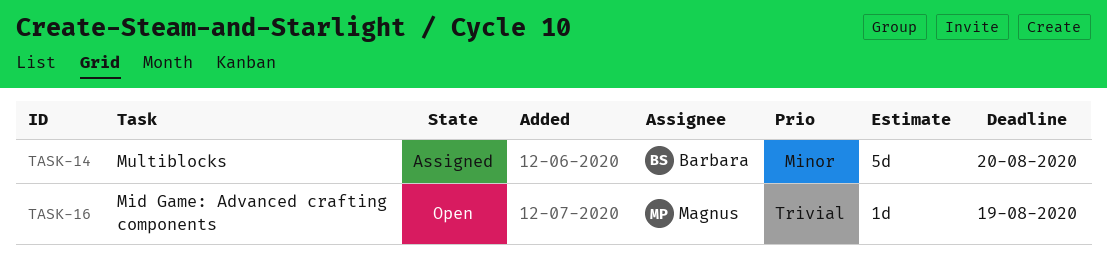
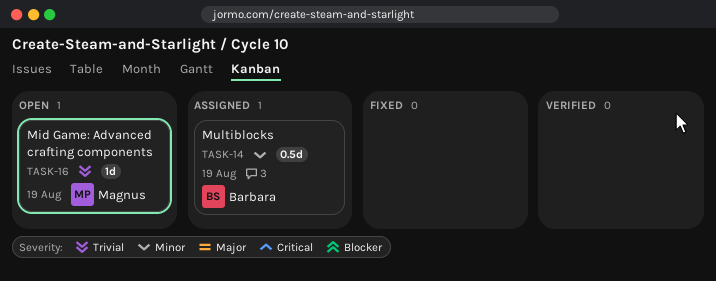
TASK-14, estimate: 5d -> 0.5d
TASK-14, due: Aug 20 -> Aug 19

